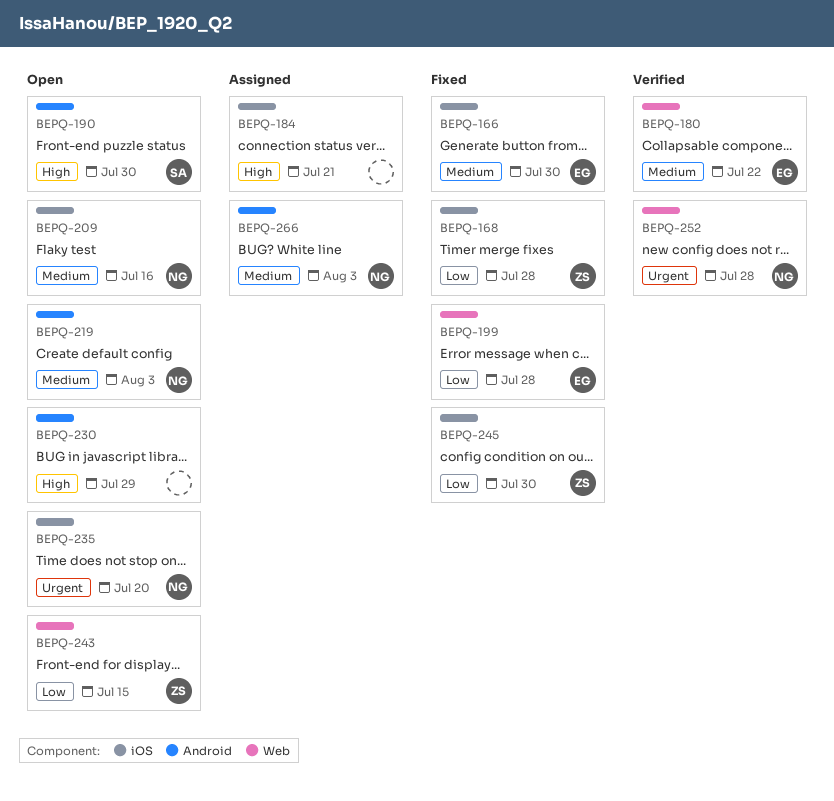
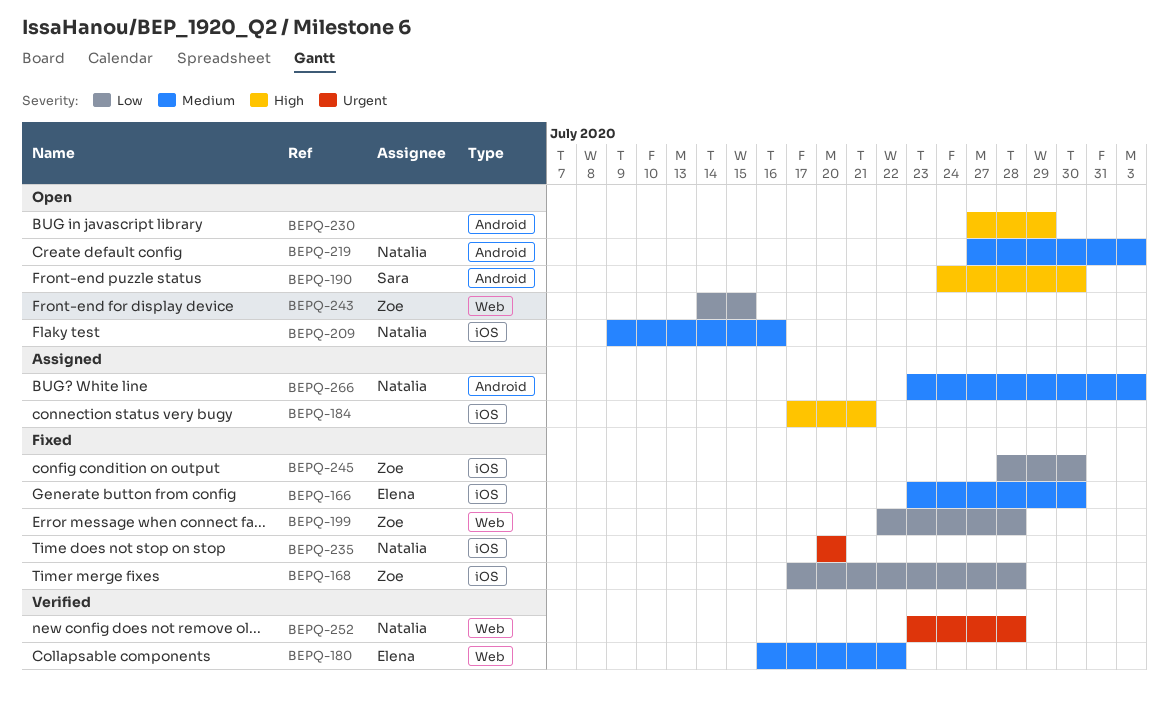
BEPQ-199, owner: Elena -> Zoe
BEPQ-235, status: Open -> Fixed

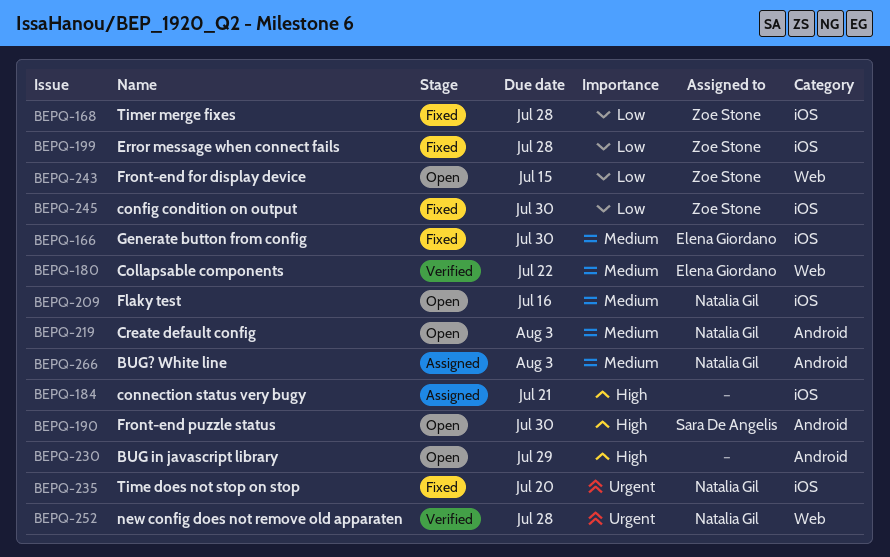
BEPQ-199, label: Web -> iOS

